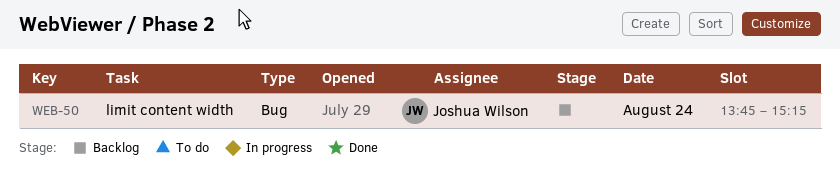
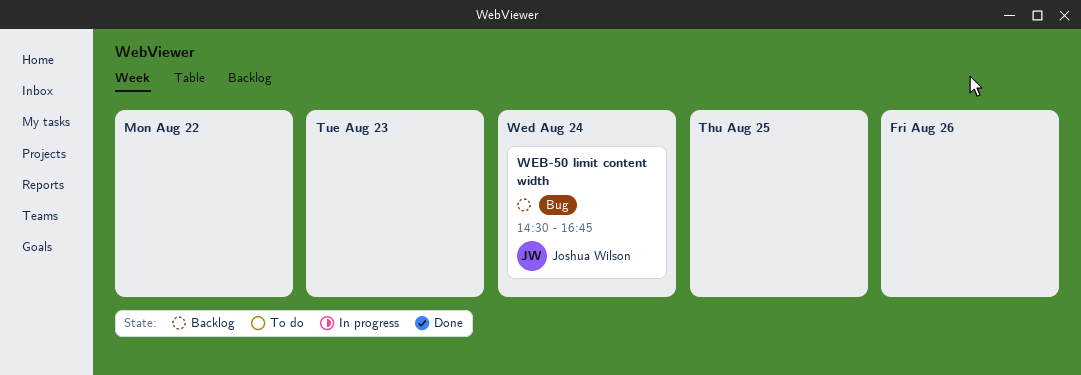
WEB-50, begins: 13:45 -> 14:30
WEB-50, ends: 15:15 -> 16:45

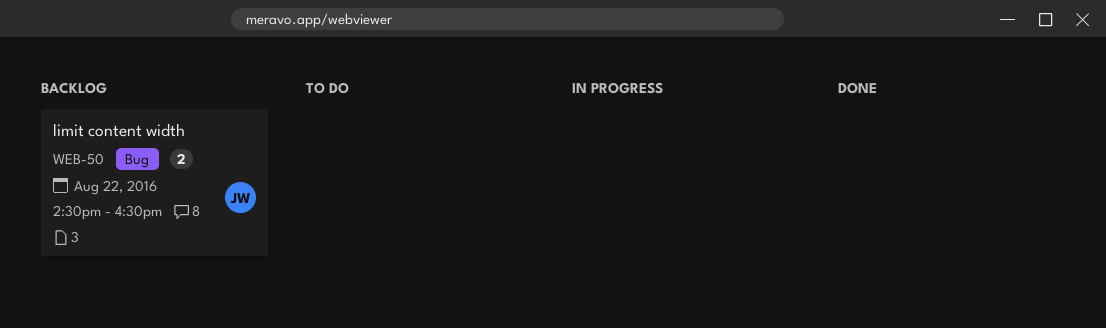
WEB-50, day: Aug 24 -> Aug 22
WEB-50, ends: 16:45 -> 16:30

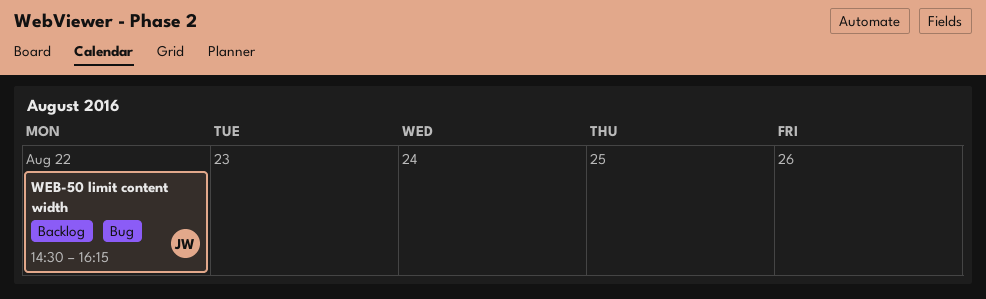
WEB-50, ends: 16:30 -> 16:15

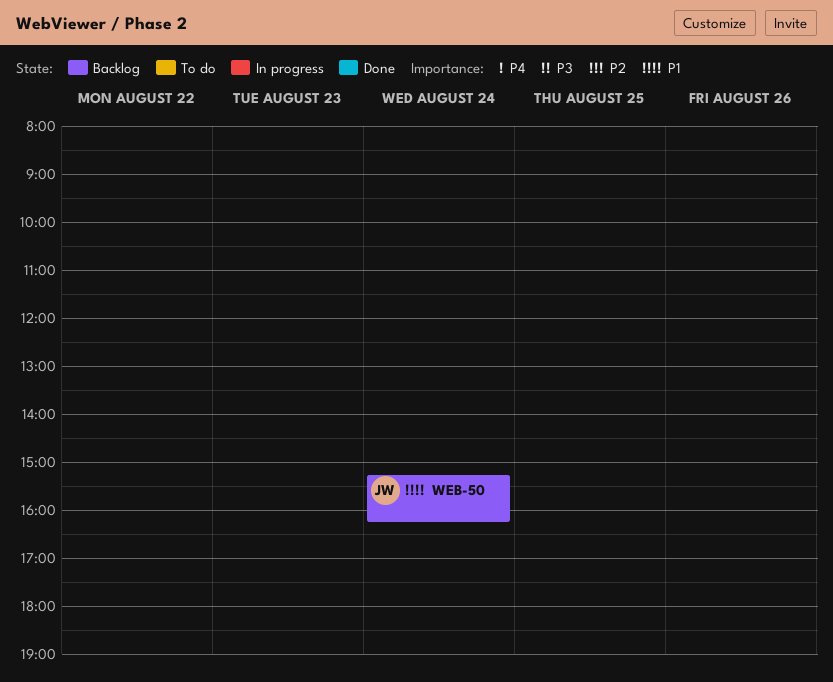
WEB-50, day: Aug 22 -> Aug 24
WEB-50, begins: 14:30 -> 15:15

